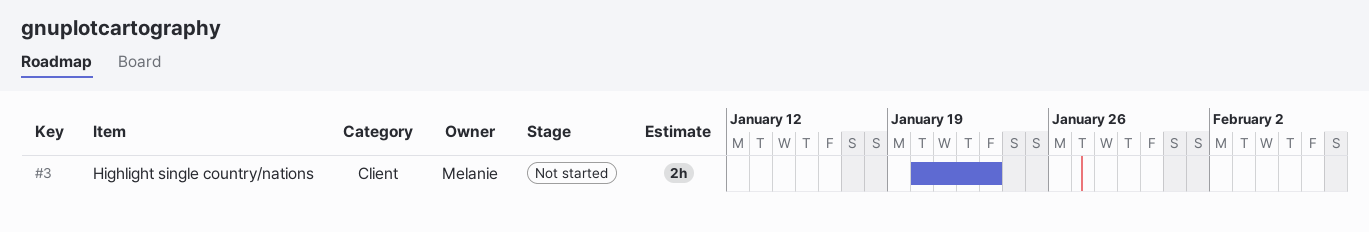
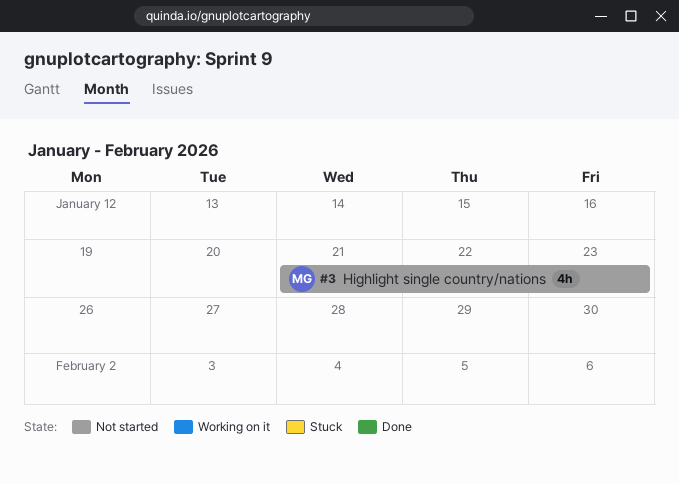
#3, estimate: 2h -> 4h
#3, start: Jan 20 -> Jan 21

